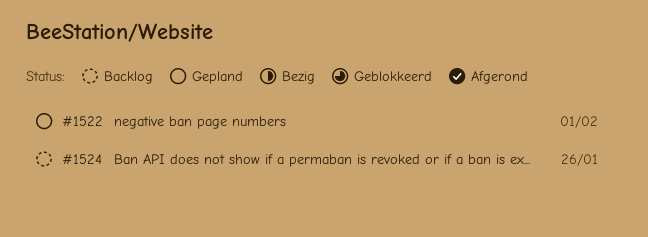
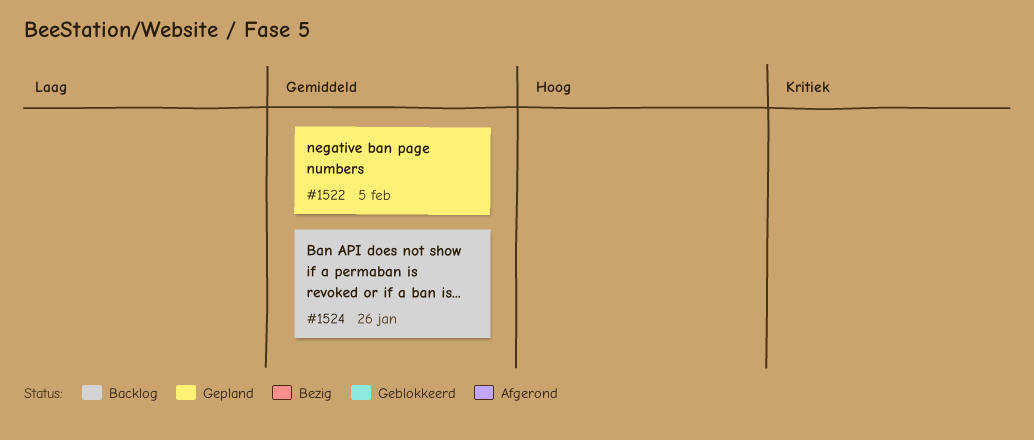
#1522, due: Feb 1 -> Feb 5

